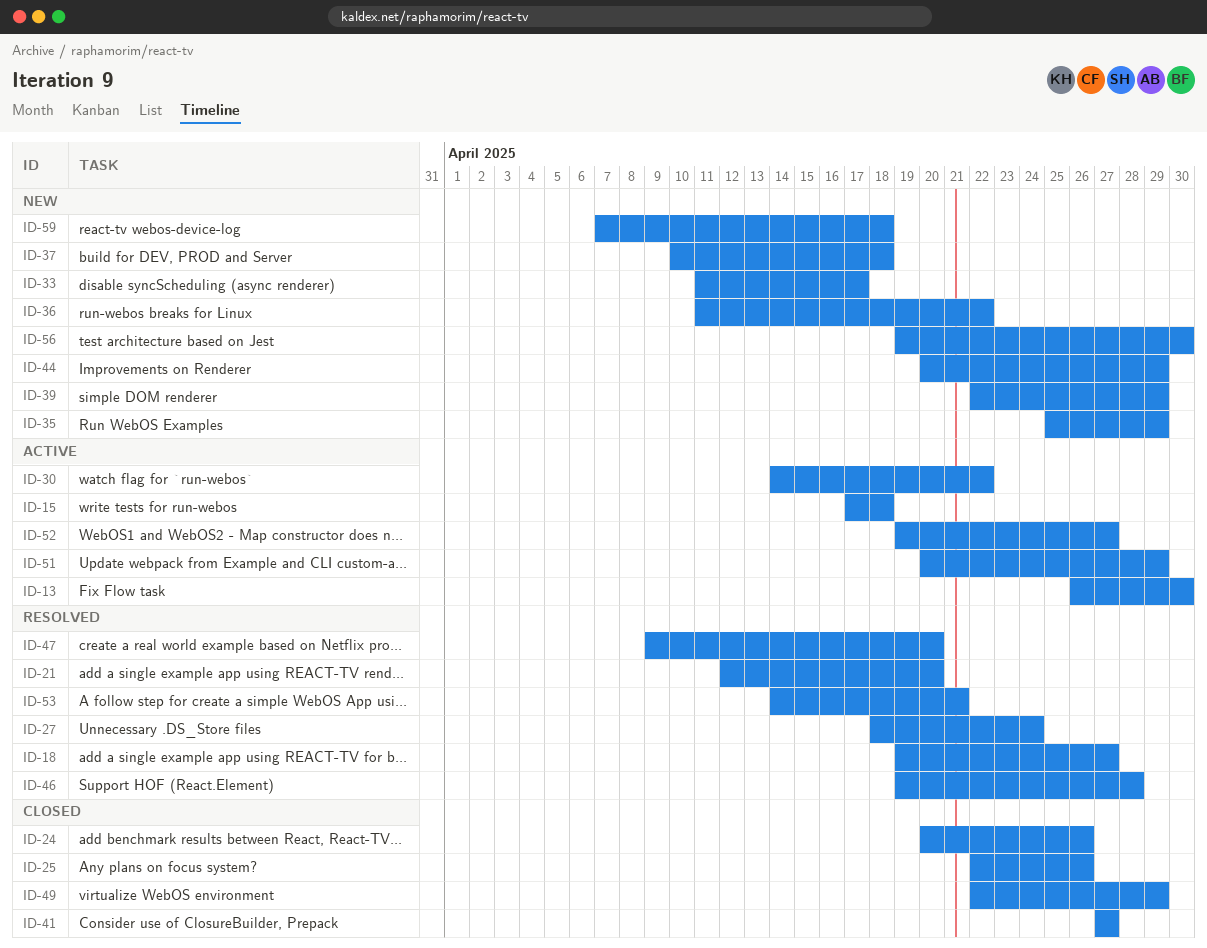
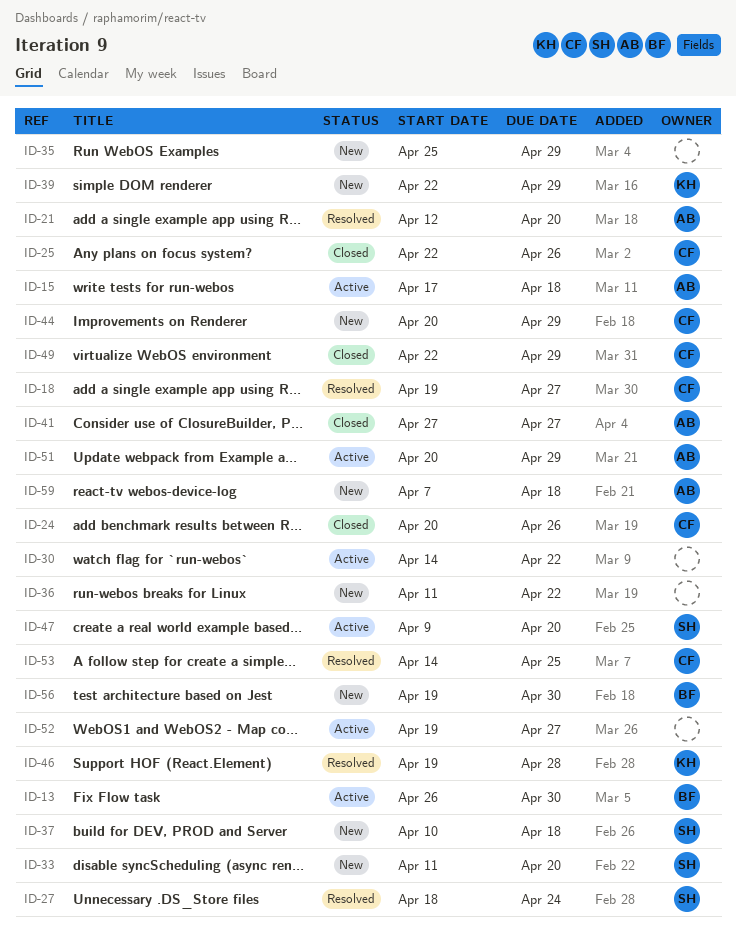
ID-33, due: Apr 17 -> Apr 20
ID-47, status: Resolved -> Active
ID-53, due: Apr 21 -> Apr 25

